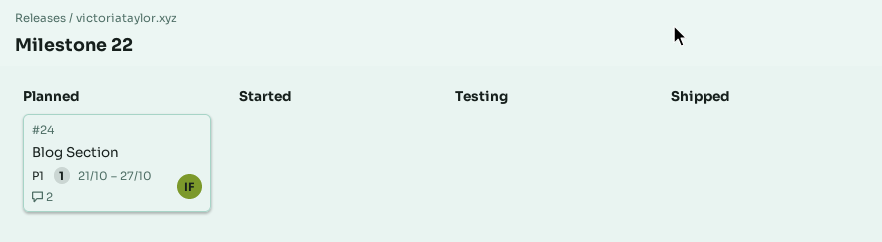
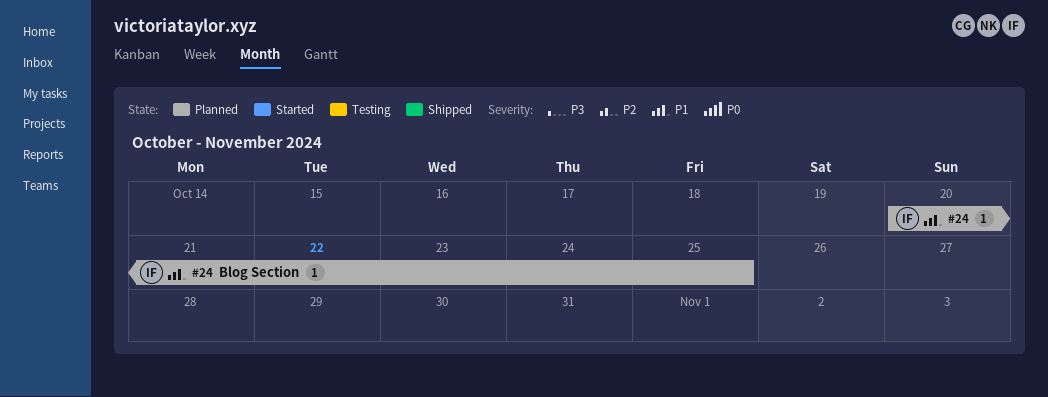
#24, start: Oct 21 -> Oct 20
#24, due: Oct 27 -> Oct 25

